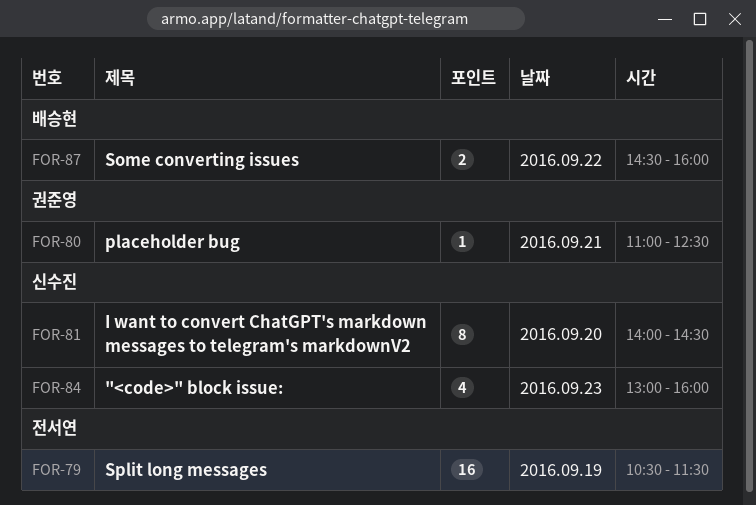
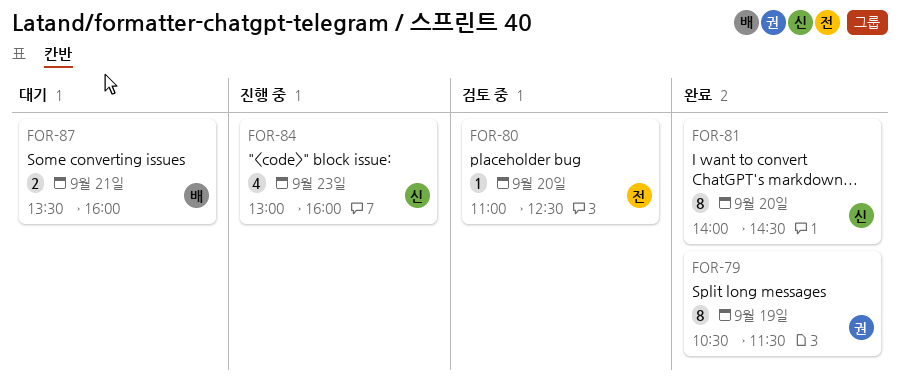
FOR-79, owner: 전서연 -> 권준영
FOR-79, estimate: 16 -> 8
FOR-80, owner: 권준영 -> 전서연
FOR-80, day: Sep 21 -> Sep 20
FOR-87, day: Sep 22 -> Sep 21
FOR-87, begins: 14:30 -> 13:30

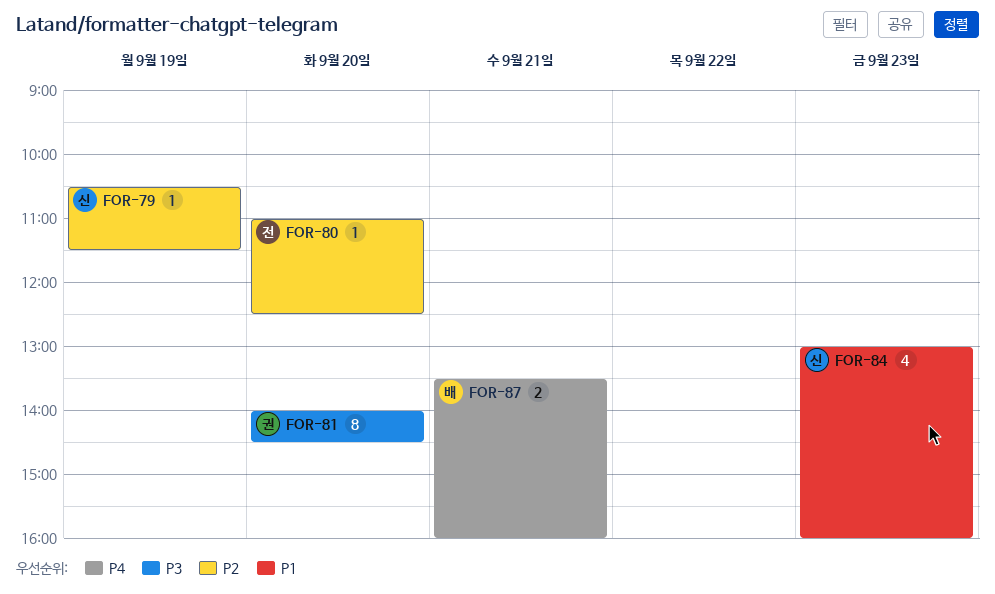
FOR-79, owner: 권 -> 신
FOR-79, estimate: 8 -> 1
FOR-81, owner: 신 -> 권

